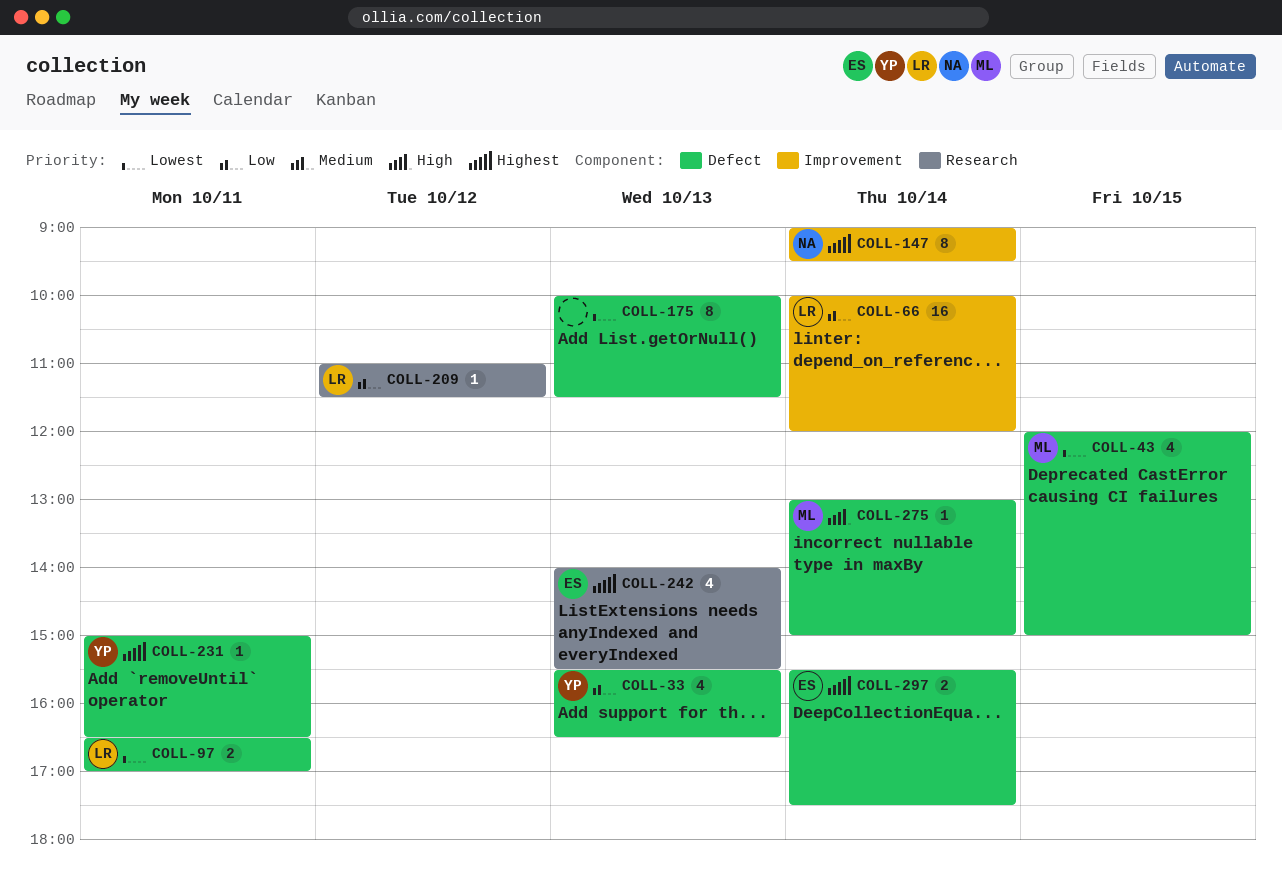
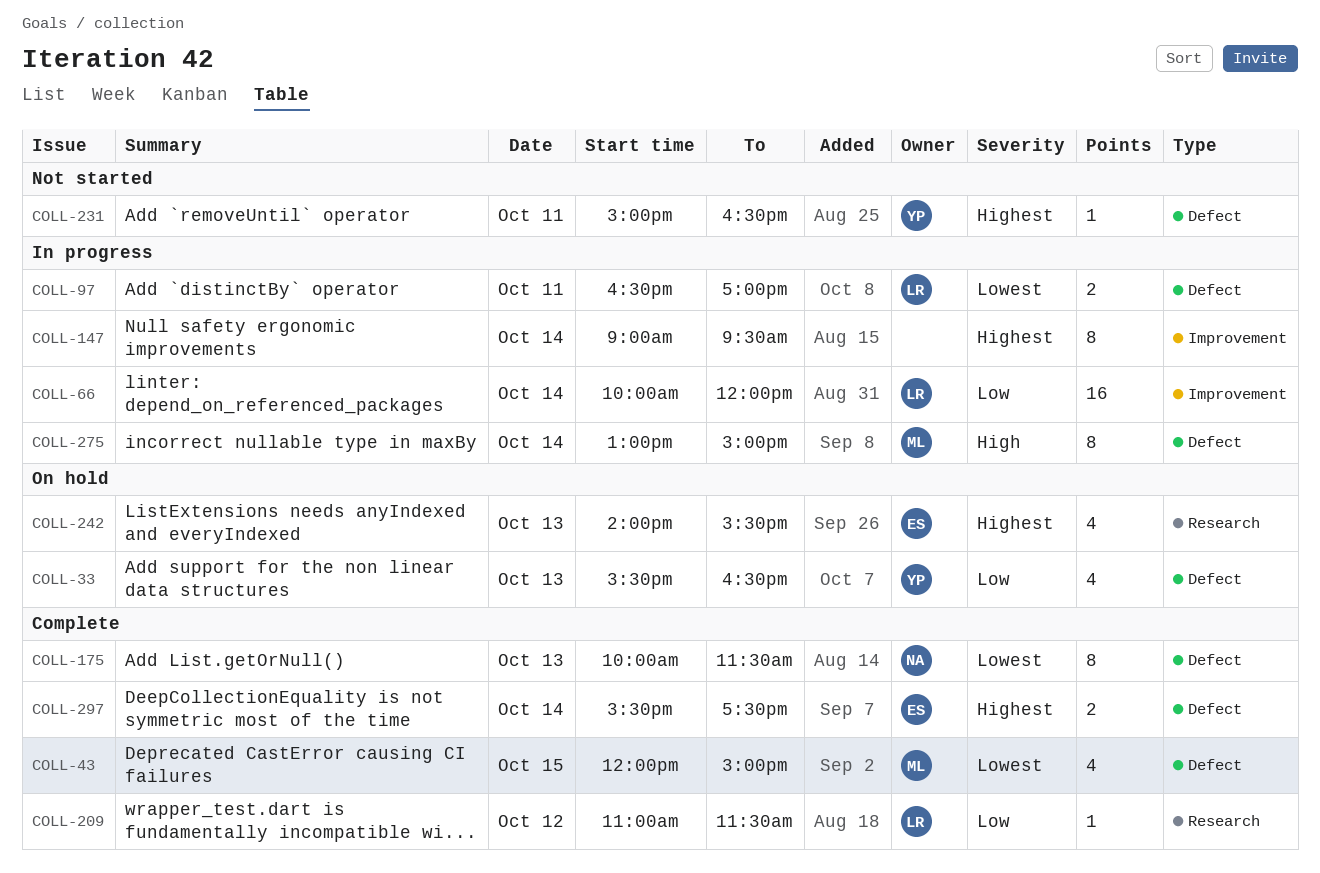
COLL-147, owner: NA -> none
COLL-175, owner: none -> NA
COLL-275, estimate: 1 -> 8

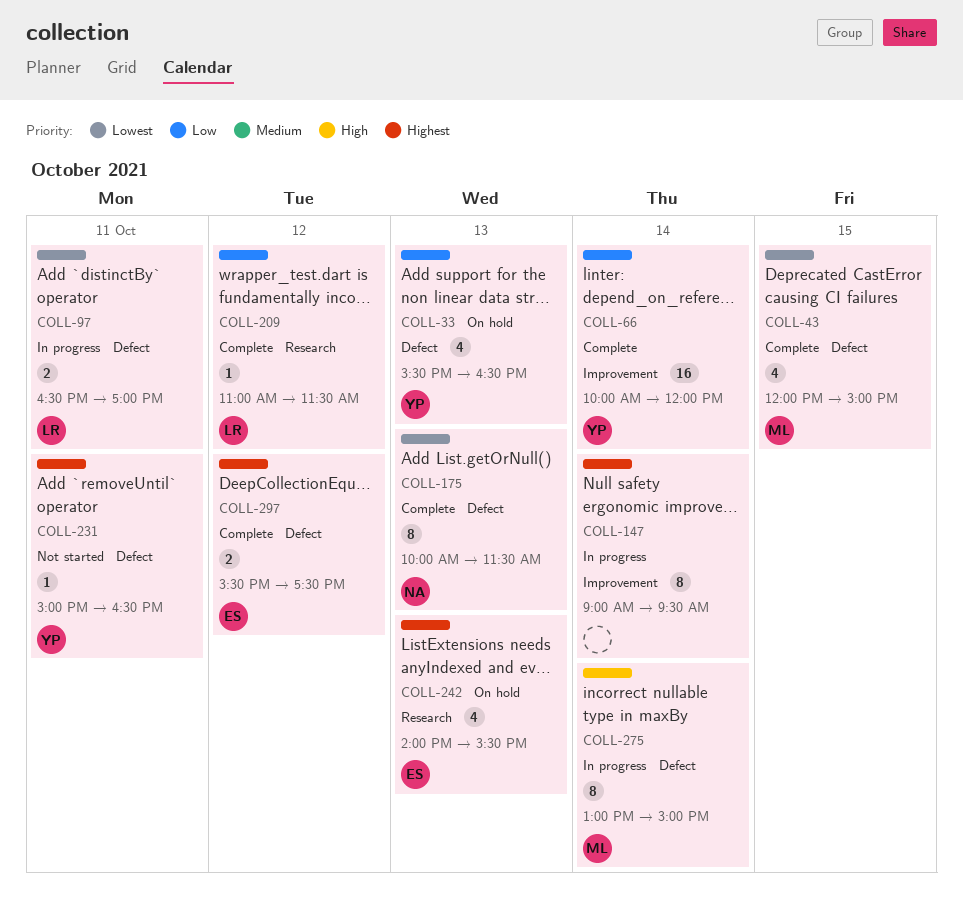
COLL-66, status: In progress -> Complete
COLL-66, owner: LR -> YP
COLL-297, day: Oct 14 -> Oct 12

